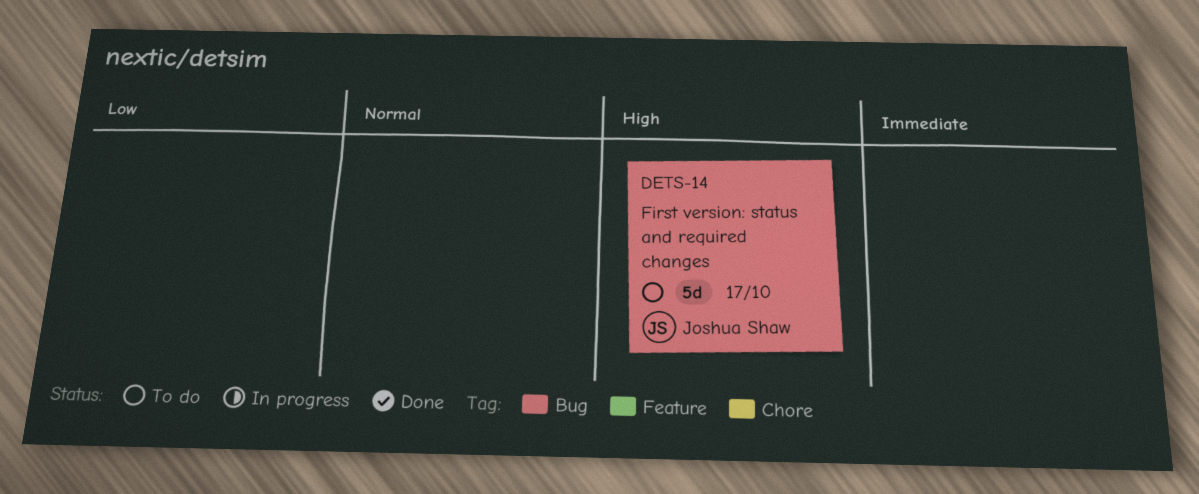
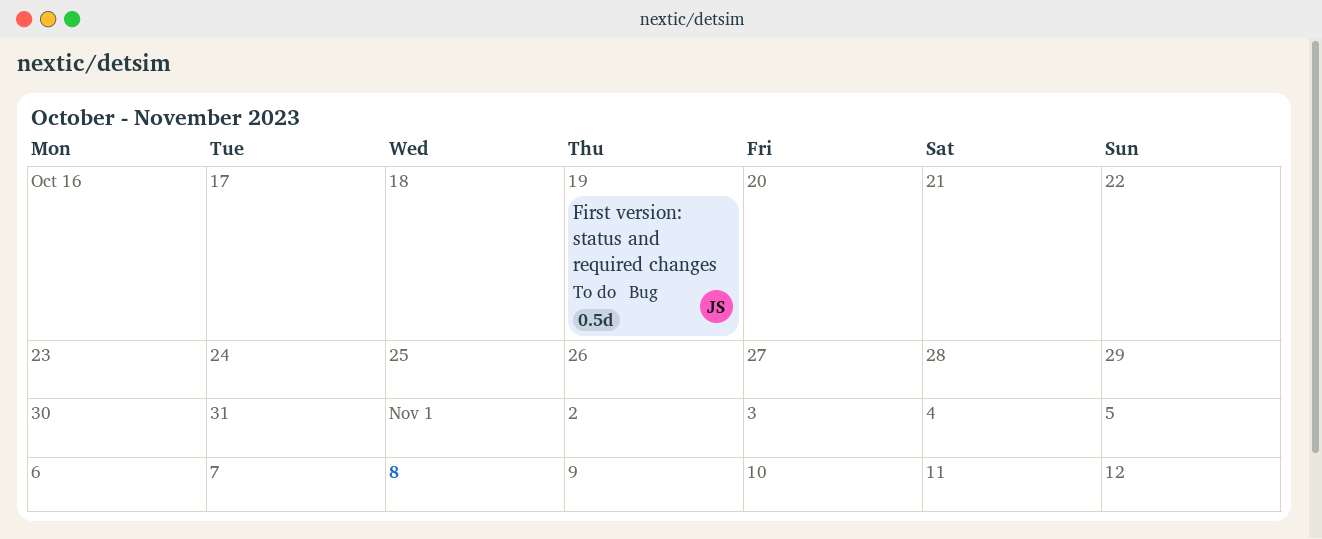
First version: status and required changes, estimate: 5d -> 0.5d
First version: status and required changes, due: Oct 17 -> Oct 19

